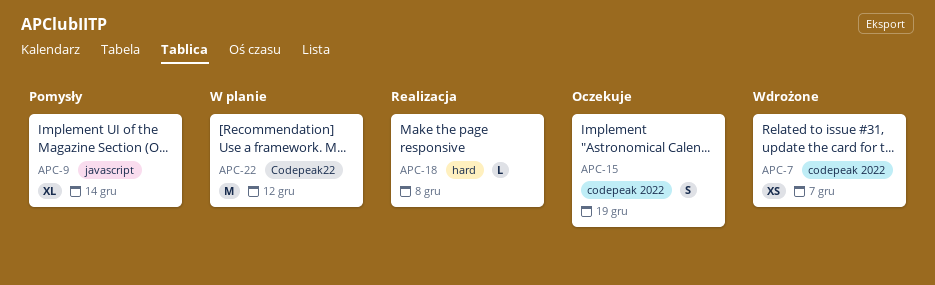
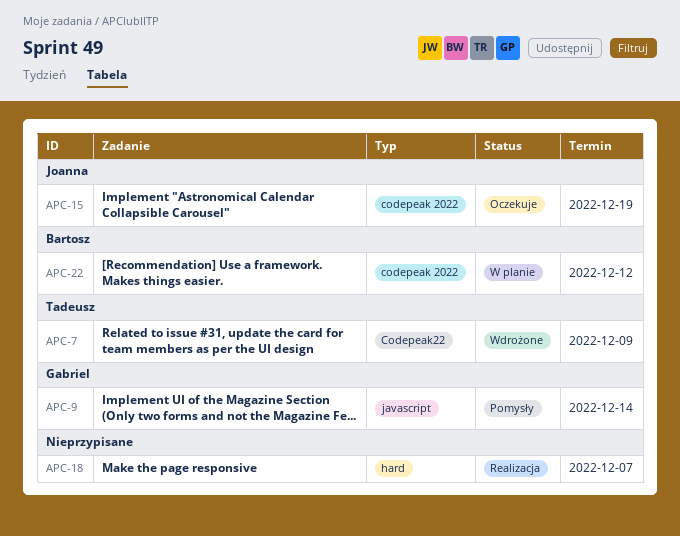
APC-7, label: codepeak 2022 -> Codepeak22
APC-7, due: Dec 7 -> Dec 9
APC-18, due: Dec 8 -> Dec 7
APC-22, label: Codepeak22 -> codepeak 2022

